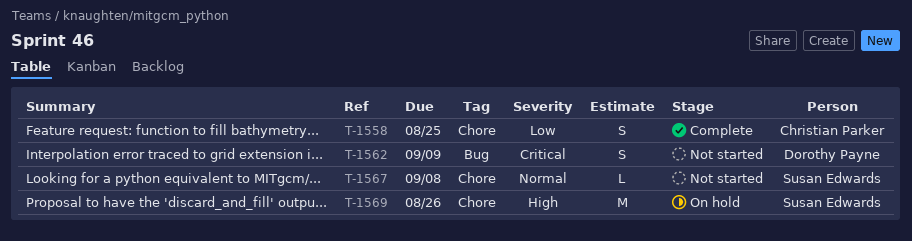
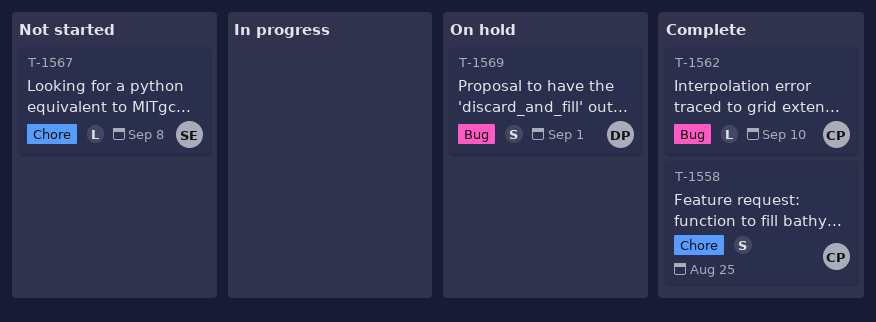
T-1562, status: Not started -> Complete
T-1562, owner: Dorothy Payne -> Christian Parker
T-1562, estimate: S -> L
T-1562, due: Sep 9 -> Sep 10
T-1569, owner: Susan Edwards -> Dorothy Payne
T-1569, label: Chore -> Bug
T-1569, estimate: M -> S
T-1569, due: Aug 26 -> Sep 1

